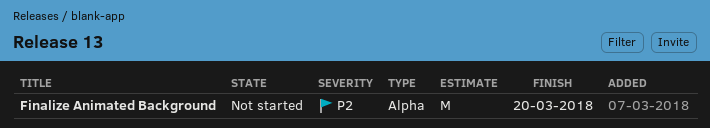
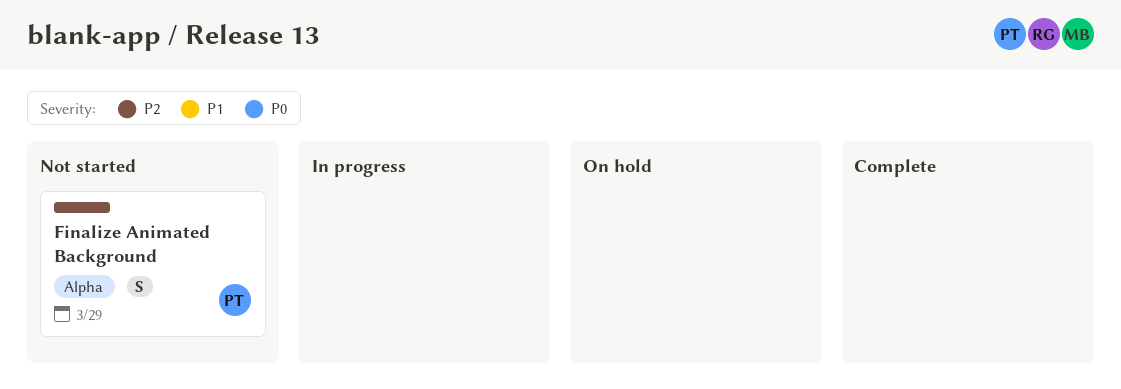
Finalize Animated Background, estimate: M -> S
Finalize Animated Background, due: Mar 20 -> Mar 29

